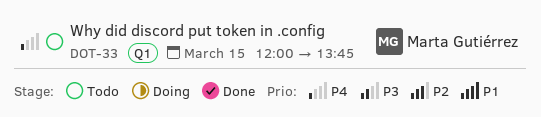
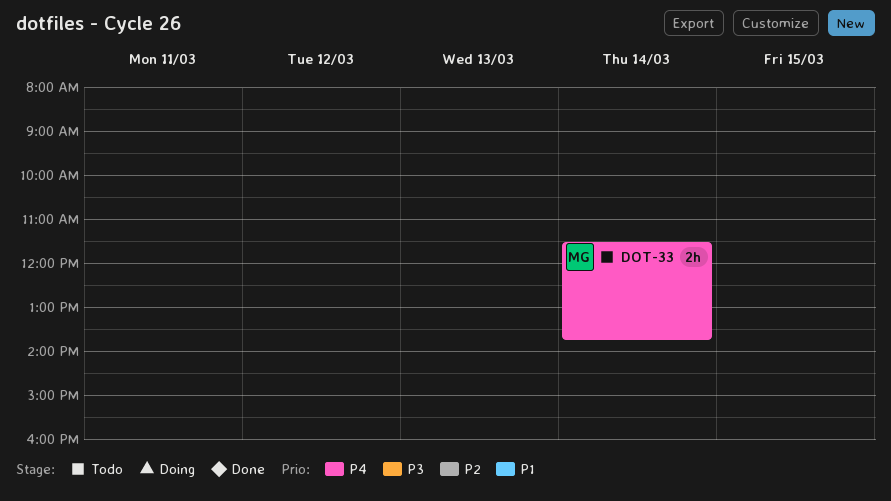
DOT-33, day: Mar 15 -> Mar 14
DOT-33, begins: 12:00 -> 11:30

